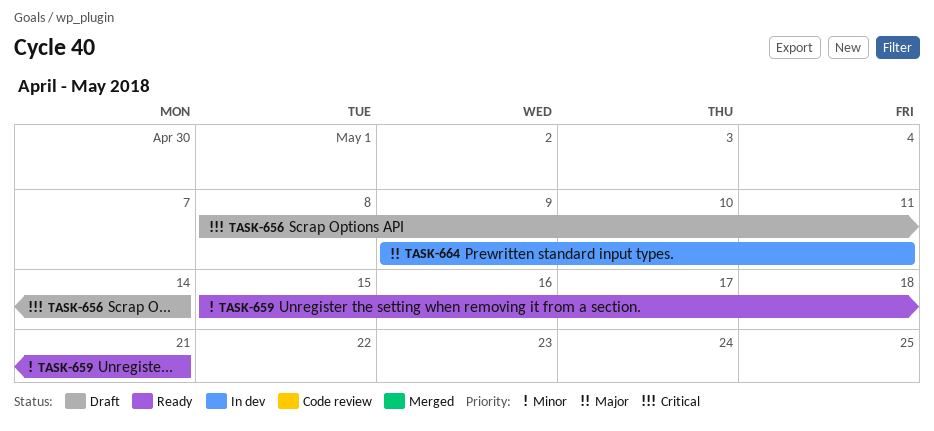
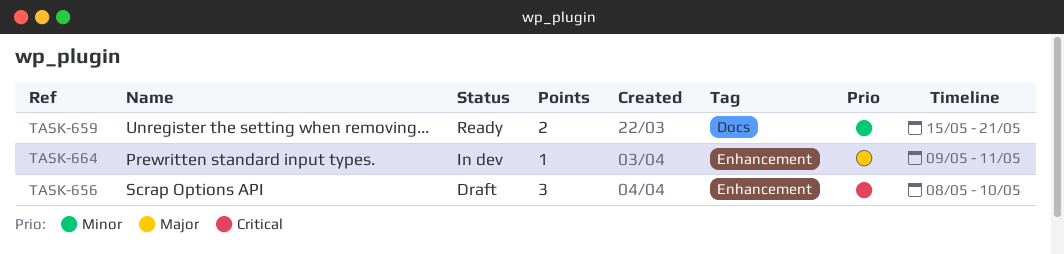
TASK-656, due: May 14 -> May 10

